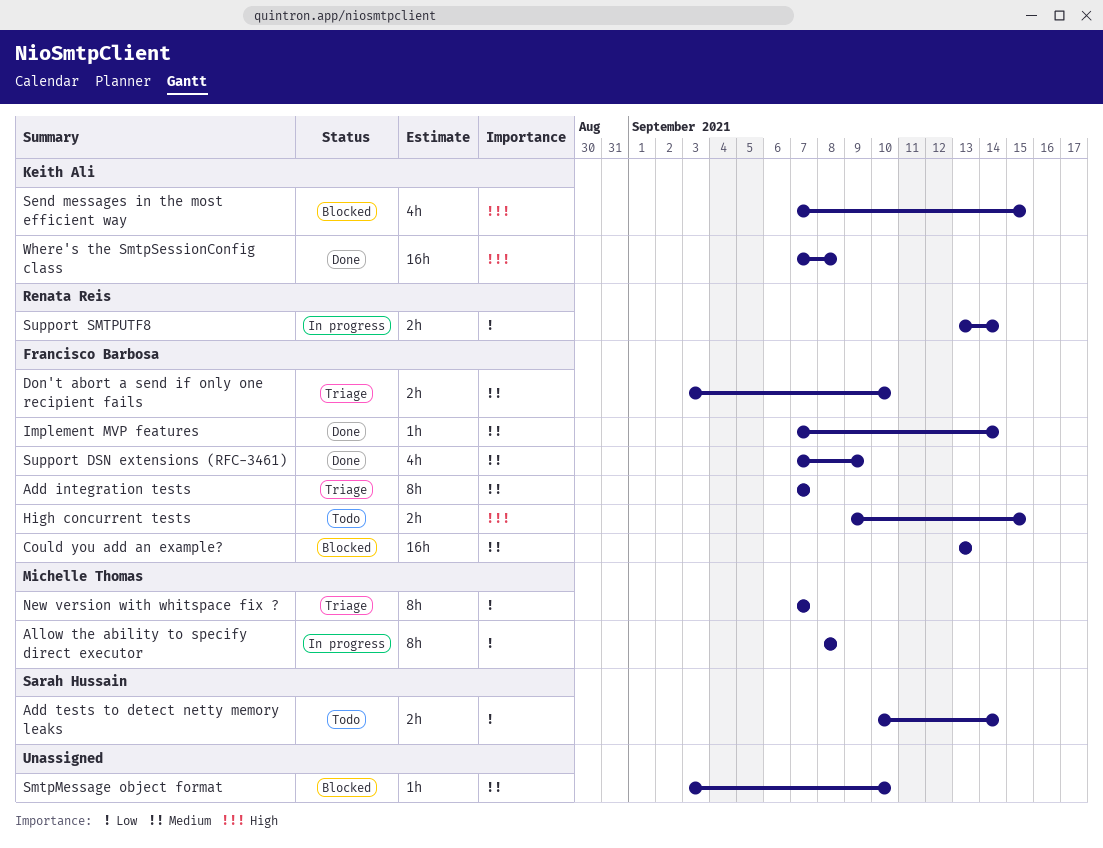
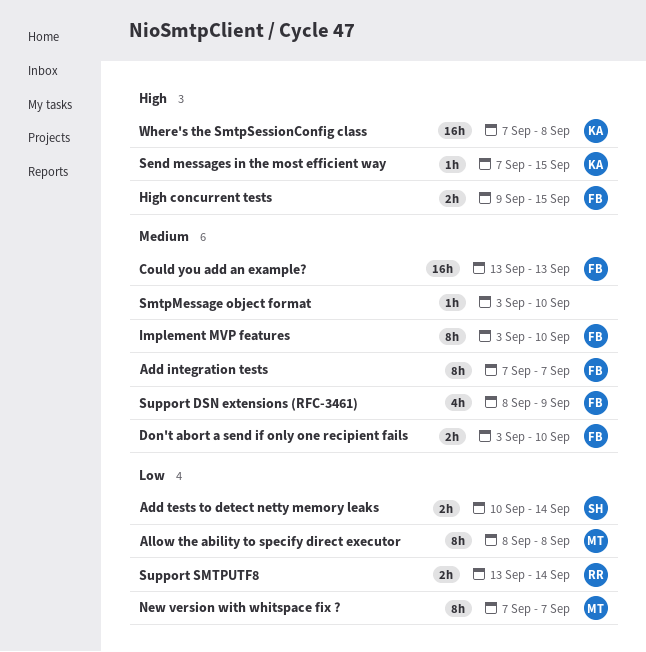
Implement MVP features, estimate: 1h -> 8h
Implement MVP features, start: Sep 7 -> Sep 3
Implement MVP features, due: Sep 14 -> Sep 10
Send messages in the most efficient way, estimate: 4h -> 1h
Support DSN extensions (RFC-3461), start: Sep 7 -> Sep 8

